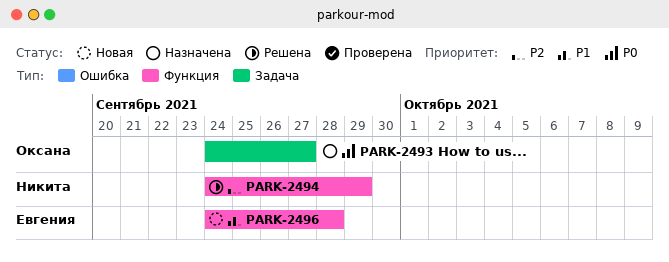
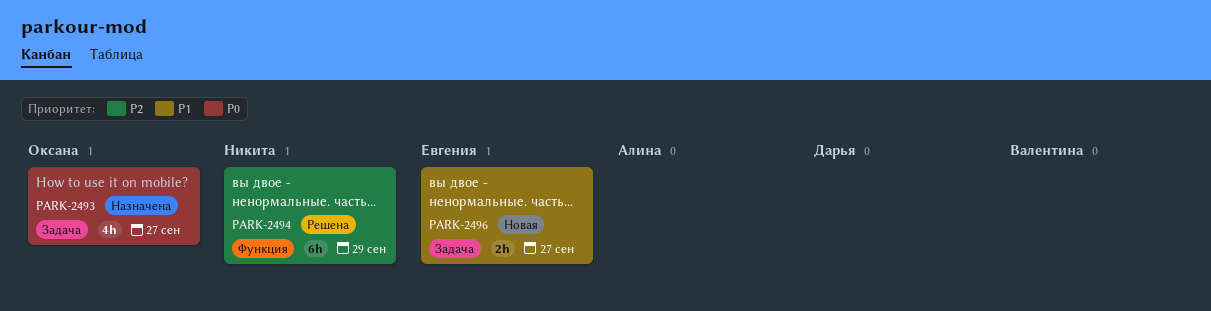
PARK-2496, label: Функция -> Задача
PARK-2496, due: Sep 28 -> Sep 27

